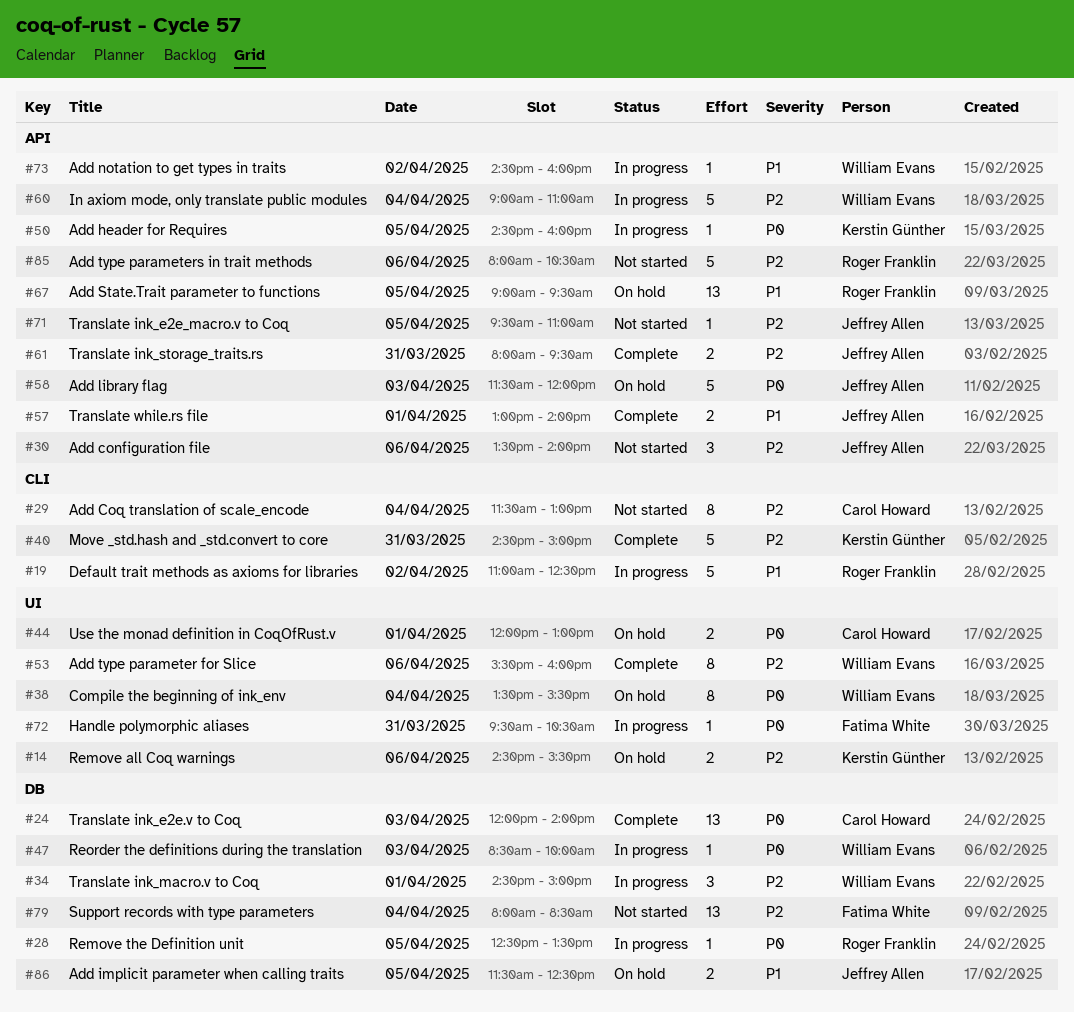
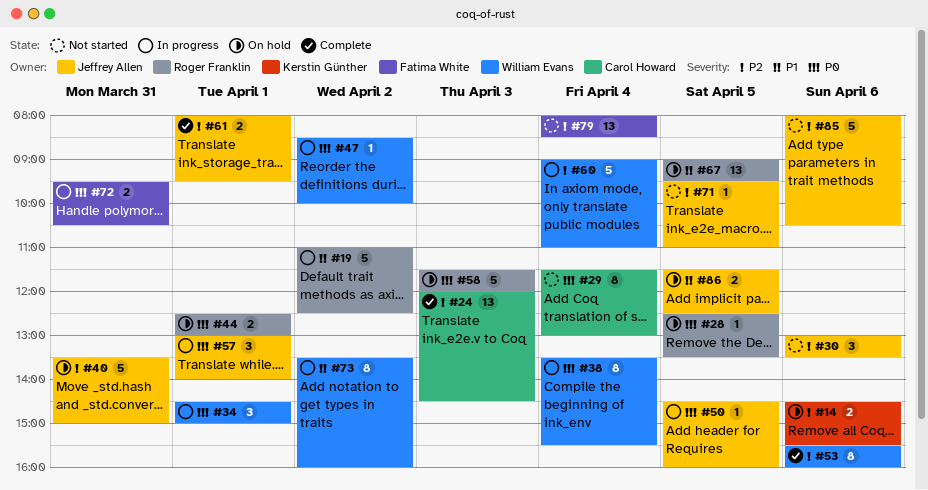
#24, priority: P0 -> P2
#24, ends: 14:00 -> 14:30
#28, status: In progress -> On hold
#29, priority: P2 -> P0
#30, begins: 13:30 -> 13:00
#30, ends: 14:00 -> 13:30
#34, priority: P2 -> P0
#38, status: On hold -> In progress
#40, status: Complete -> On hold
#40, owner: Kerstin Günther -> Jeffrey Allen
#40, begins: 14:30 -> 13:30
#44, owner: Carol Howard -> Roger Franklin
#44, begins: 12:00 -> 12:30
#47, day: Apr 3 -> Apr 2
#50, owner: Kerstin Günther -> Jeffrey Allen
#57, status: Complete -> In progress
#57, priority: P1 -> P0
#57, estimate: 2 -> 3
#58, owner: Jeffrey Allen -> Roger Franklin
#61, day: Mar 31 -> Apr 1
#72, estimate: 1 -> 2
#73, estimate: 1 -> 8
#73, begins: 14:30 -> 13:30
#85, owner: Roger Franklin -> Jeffrey Allen

